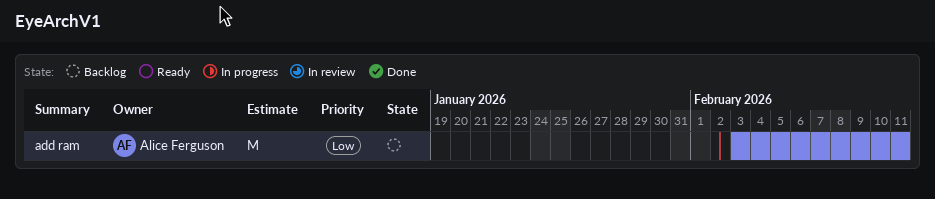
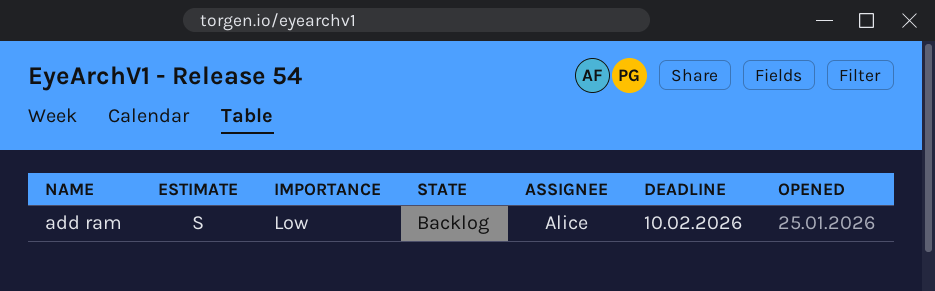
add ram, estimate: M -> S
add ram, due: Feb 11 -> Feb 10

